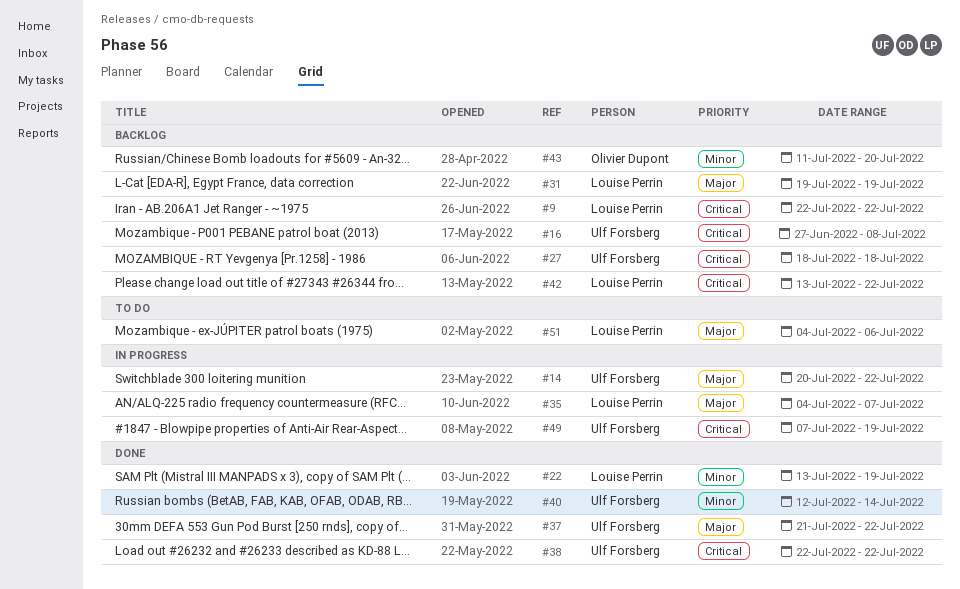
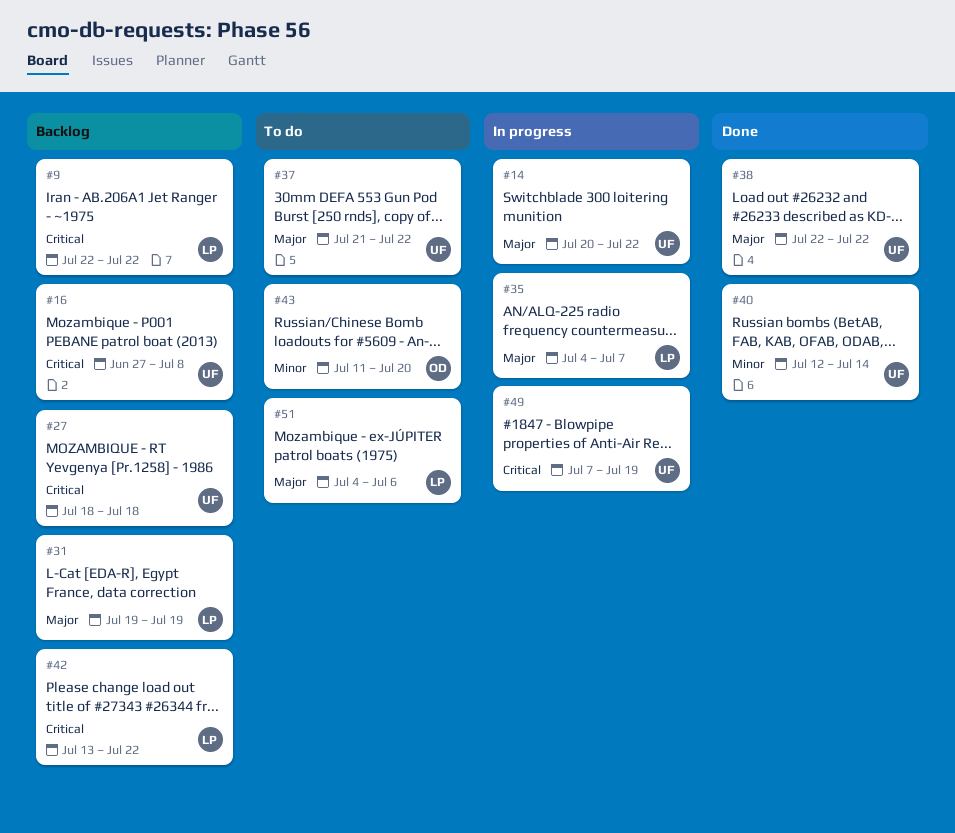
#22: present -> none
#37, status: Done -> To do
#38, priority: Critical -> Major
#43, status: Backlog -> To do

